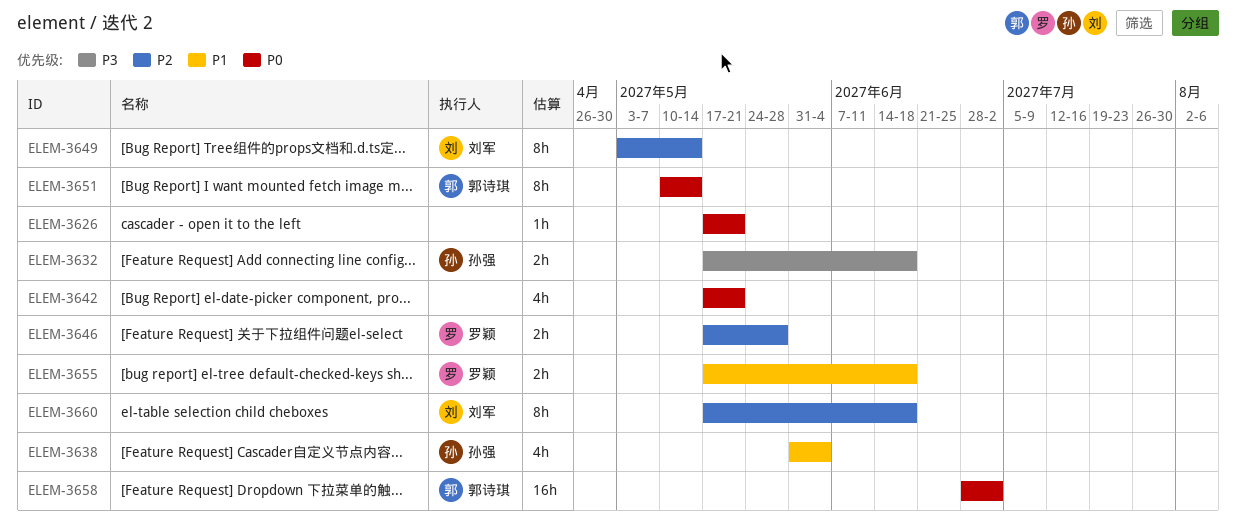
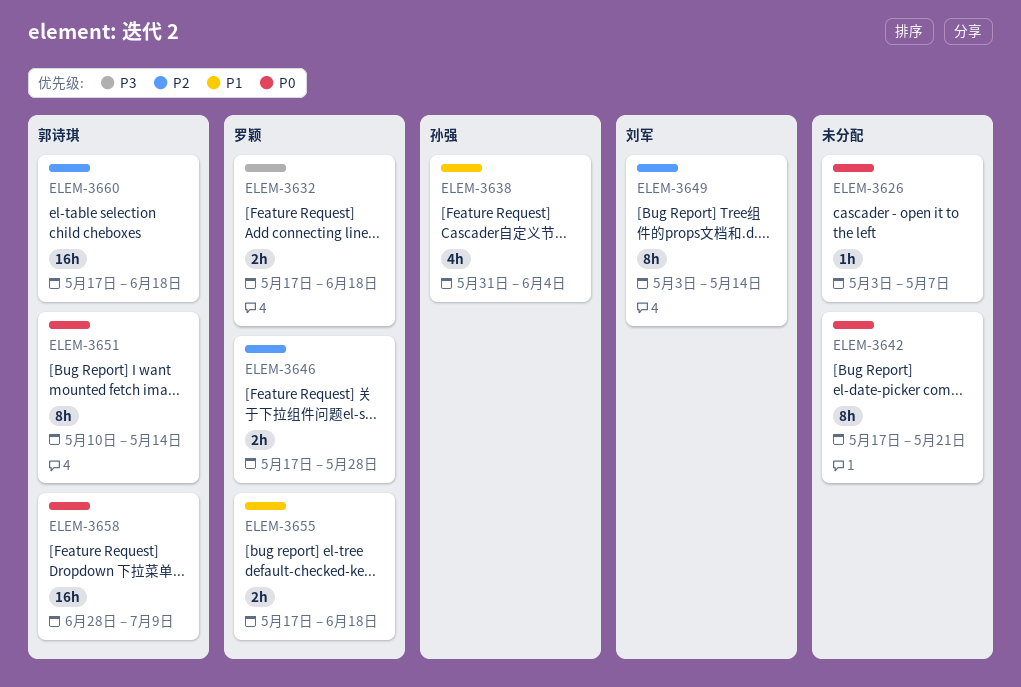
ELEM-3626, start: May 17 -> May 3
ELEM-3626, due: May 21 -> May 7
ELEM-3632, owner: 孙强 -> 罗颖
ELEM-3642, estimate: 4h -> 8h
ELEM-3658, due: Jul 2 -> Jul 9
ELEM-3660, owner: 刘军 -> 郭诗琪
ELEM-3660, estimate: 8h -> 16h

